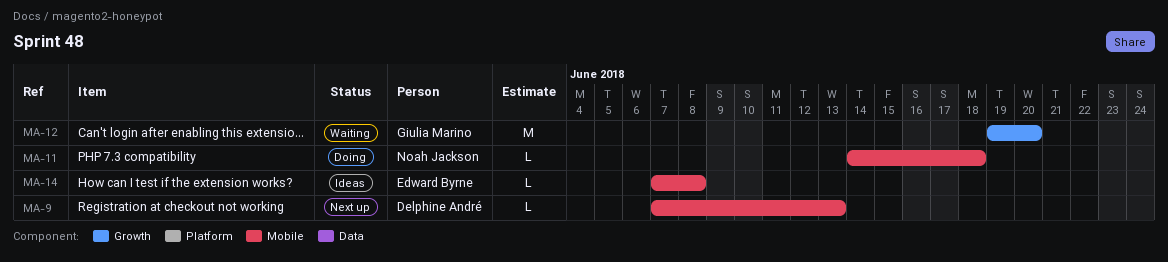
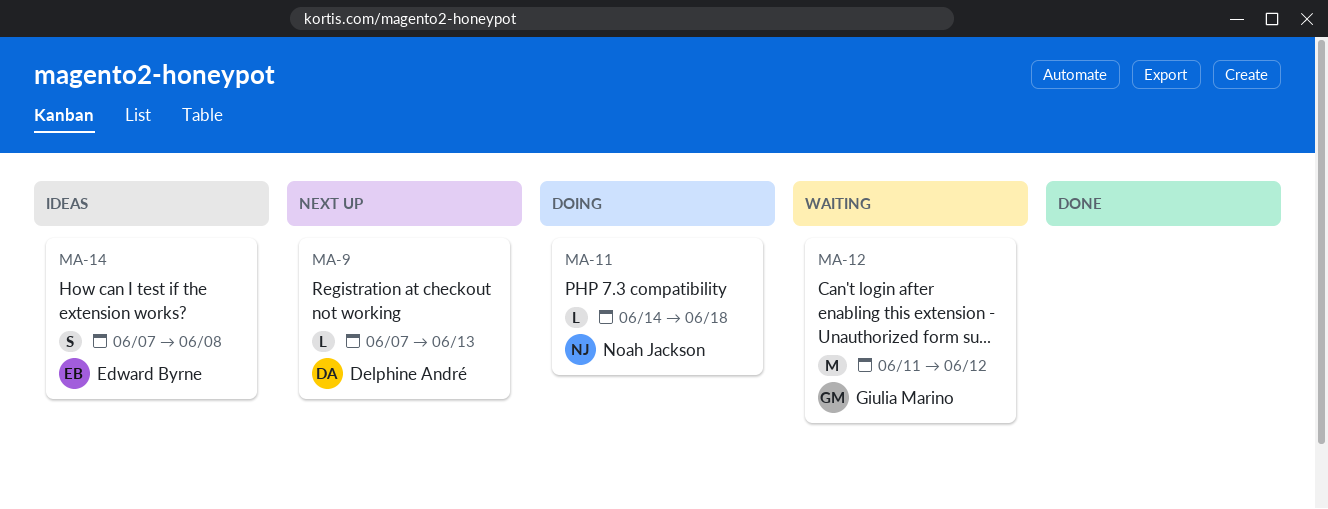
MA-12, start: Jun 19 -> Jun 11
MA-12, due: Jun 20 -> Jun 12
MA-14, estimate: L -> S

